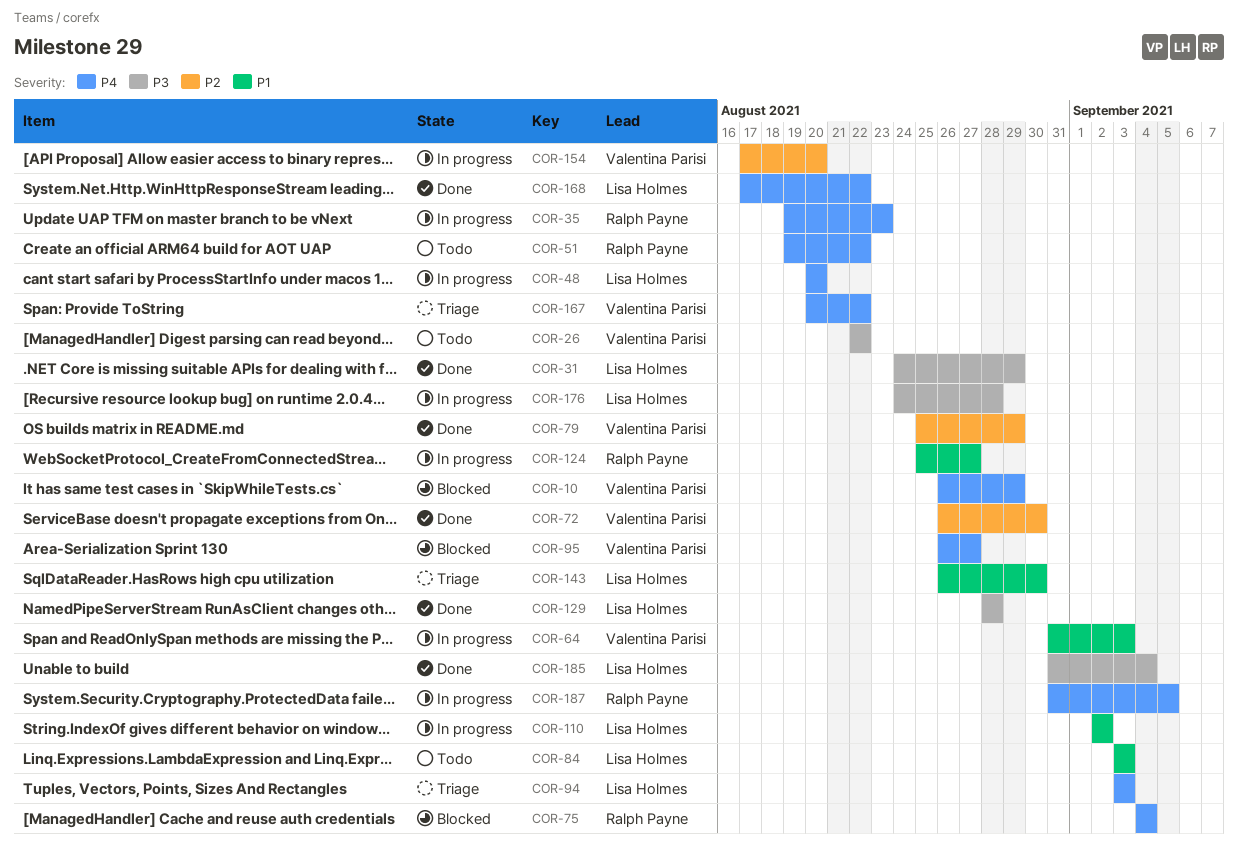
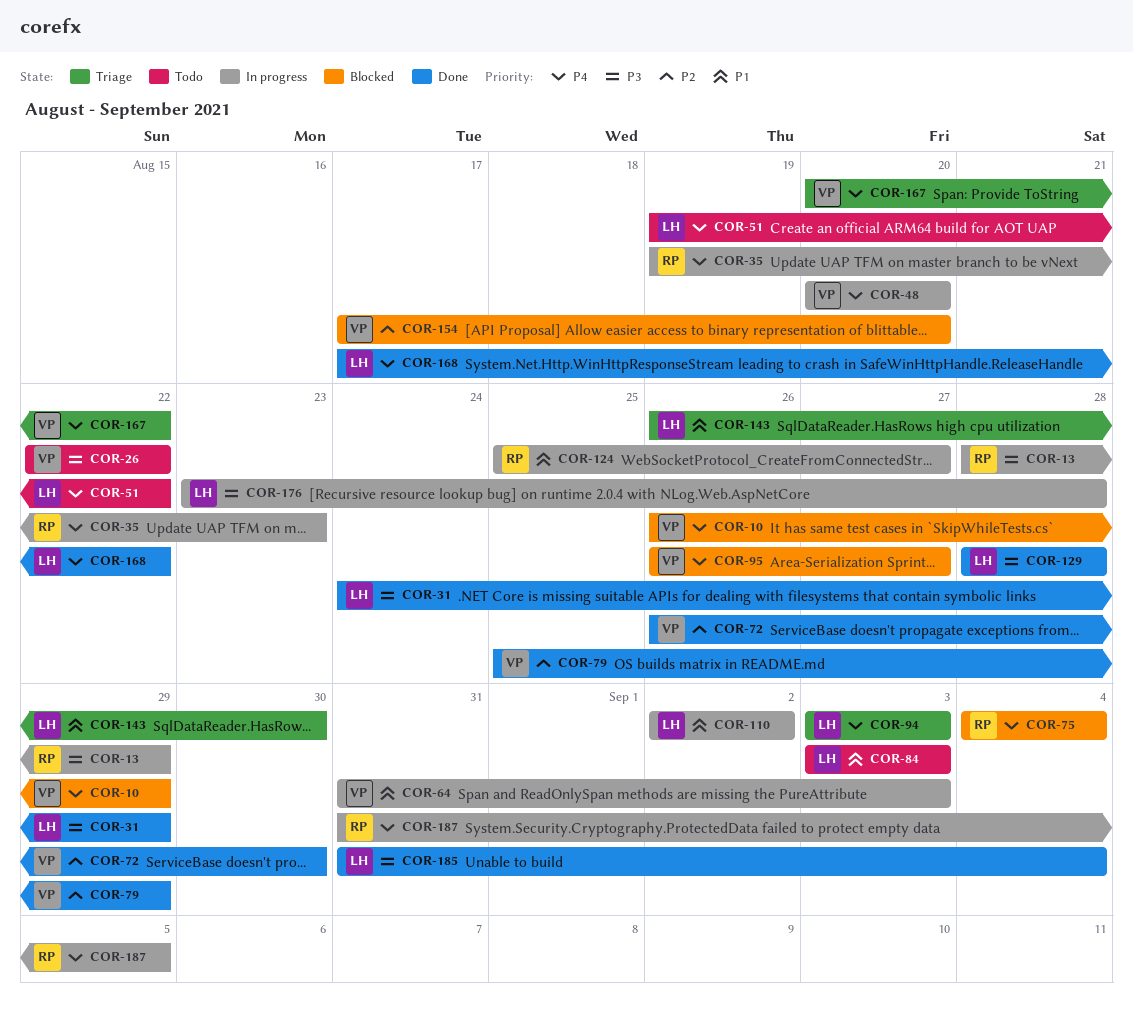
COR-13: none -> present
COR-48, owner: Lisa Holmes -> Valentina Parisi
COR-51, owner: Ralph Payne -> Lisa Holmes
COR-154, status: In progress -> Blocked
COR-176, start: Aug 24 -> Aug 23

